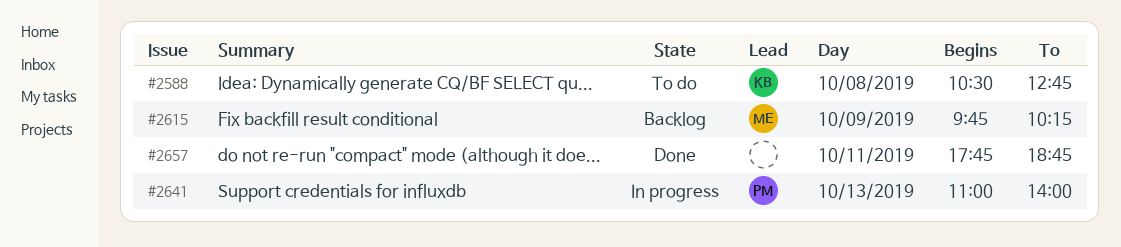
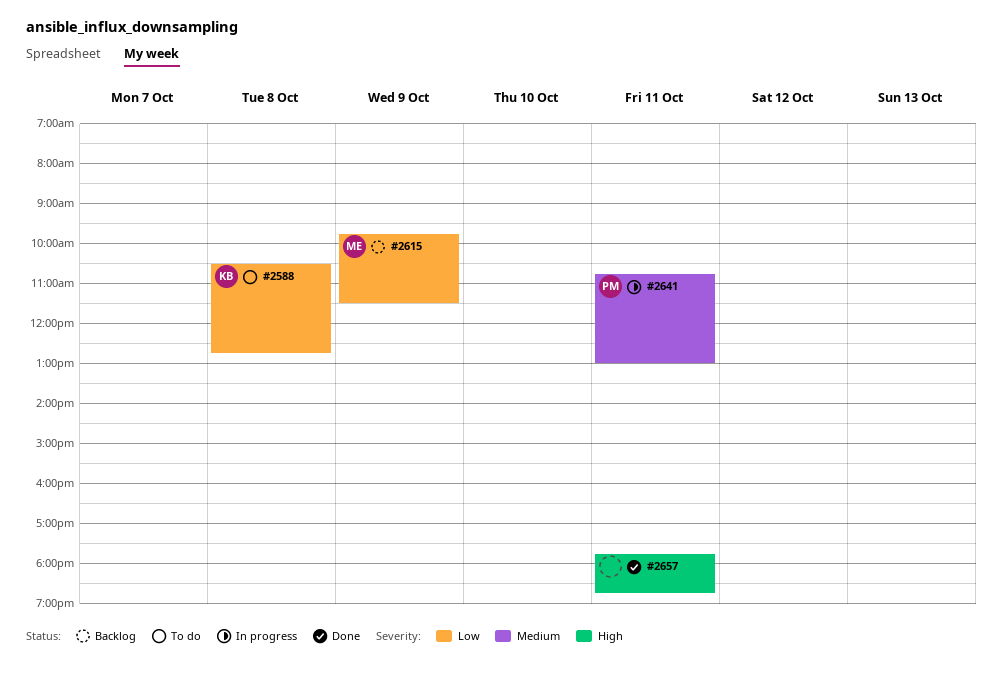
#2615, ends: 10:15 -> 11:30
#2641, day: Oct 13 -> Oct 11
#2641, begins: 11:00 -> 10:45
#2641, ends: 14:00 -> 13:00

